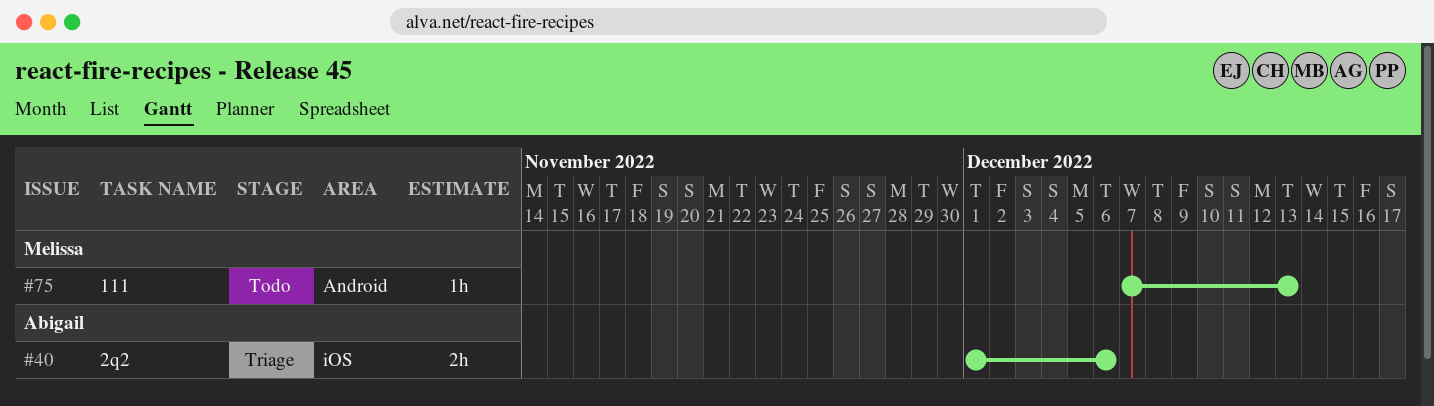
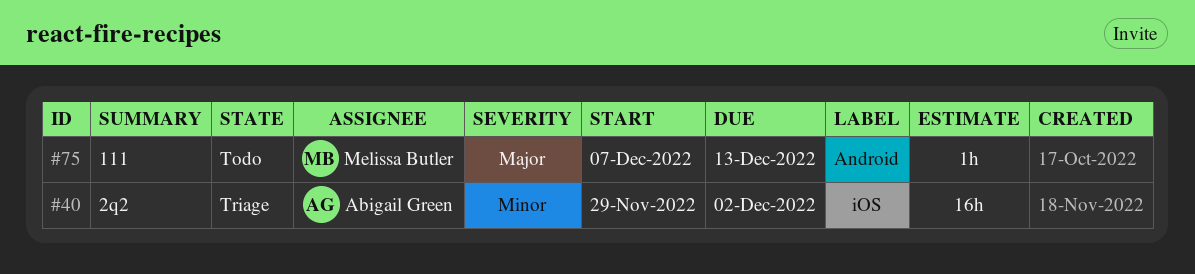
#40, estimate: 2h -> 16h
#40, start: Dec 1 -> Nov 29
#40, due: Dec 6 -> Dec 2

